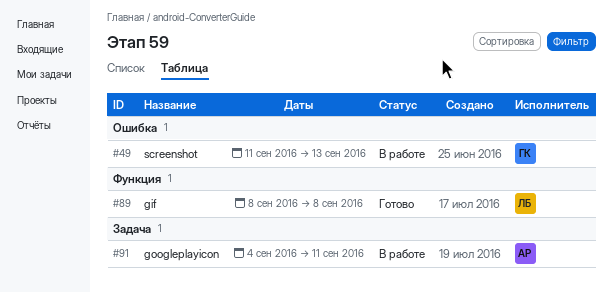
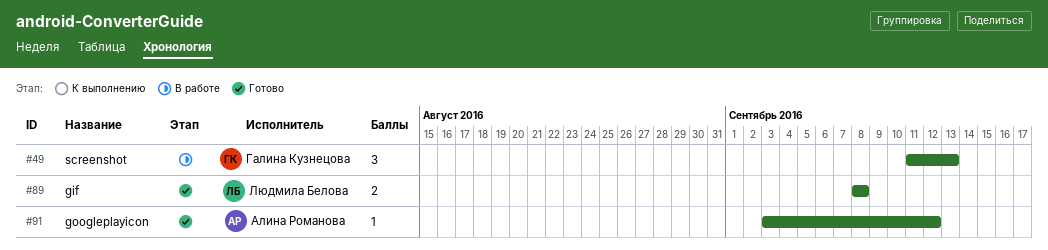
#91, status: В работе -> Готово
#91, start: Sep 4 -> Sep 3
#91, due: Sep 11 -> Sep 12

